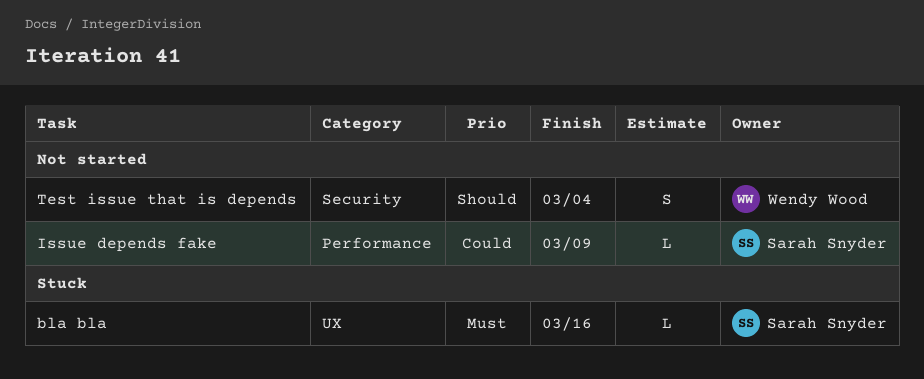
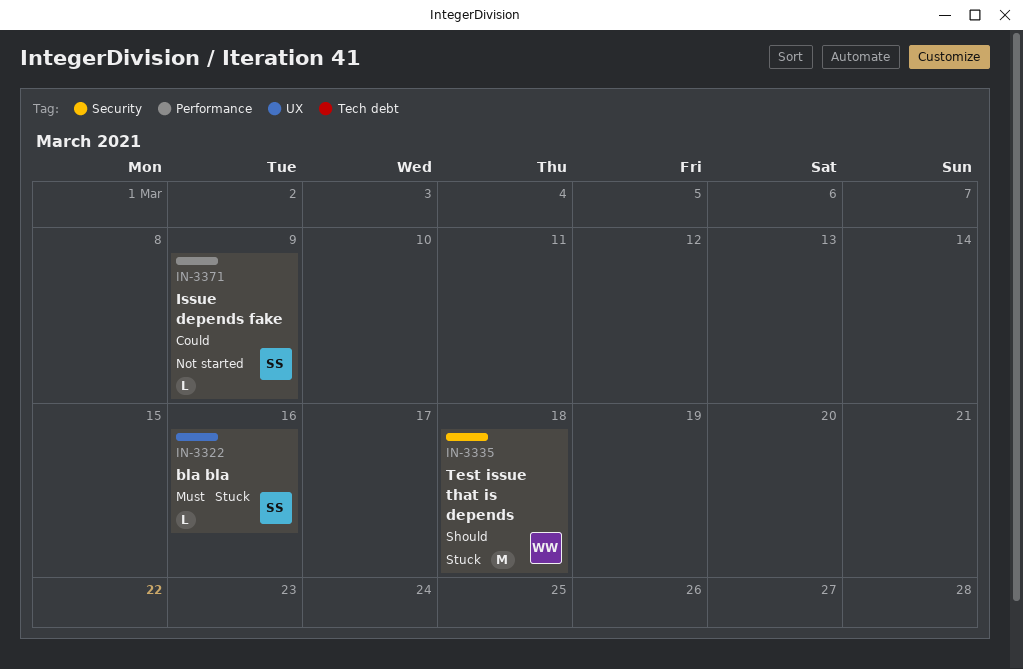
Test issue that is depends, status: Not started -> Stuck
Test issue that is depends, estimate: S -> M
Test issue that is depends, due: Mar 4 -> Mar 18

